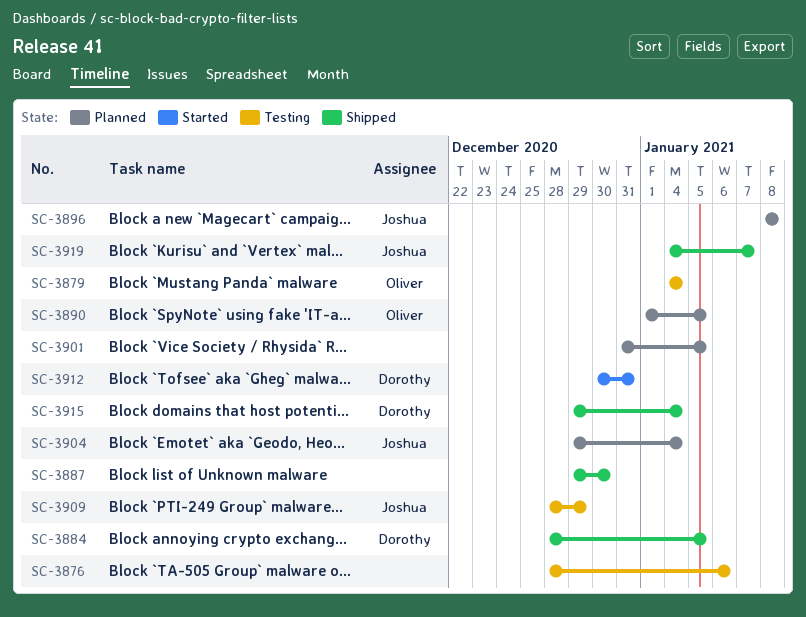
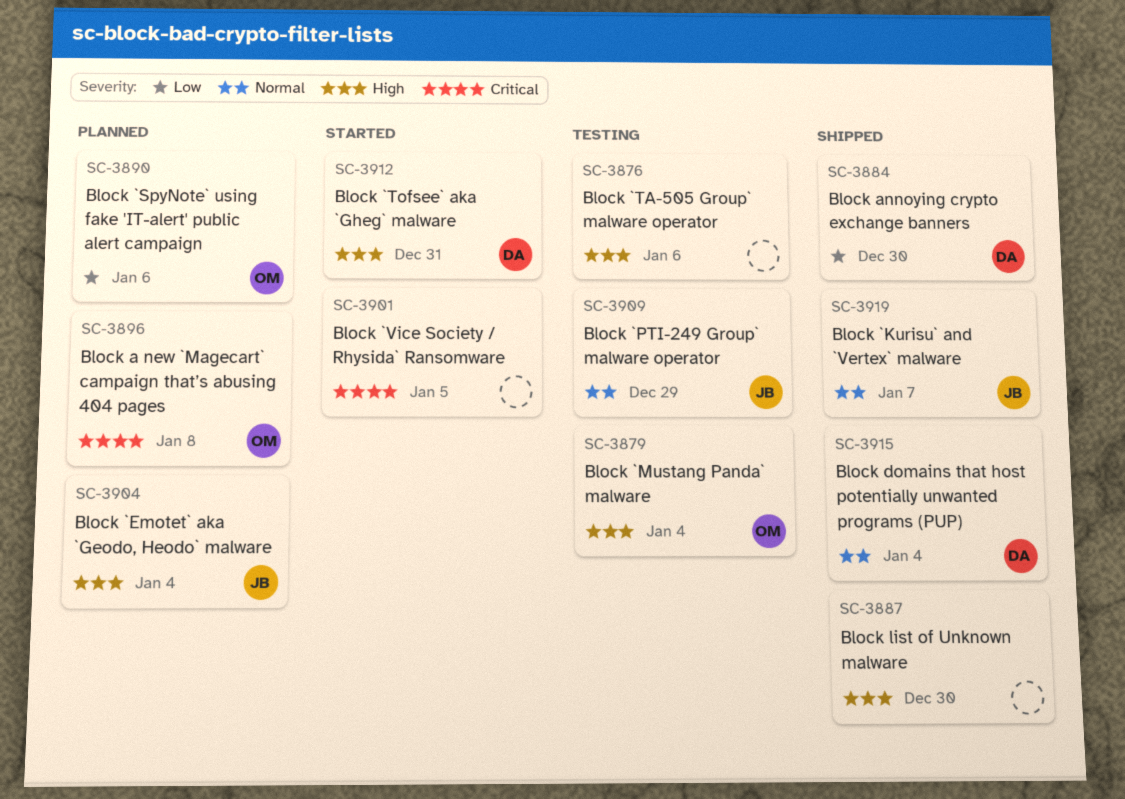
SC-3884, due: Jan 5 -> Dec 30
SC-3890, due: Jan 5 -> Jan 6
SC-3896, owner: Joshua -> Oliver
SC-3901, status: Planned -> Started

